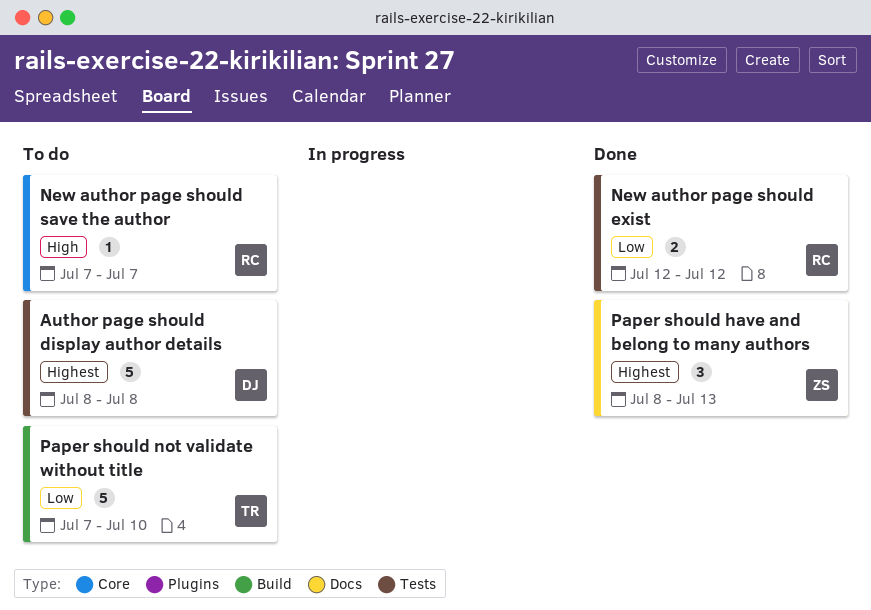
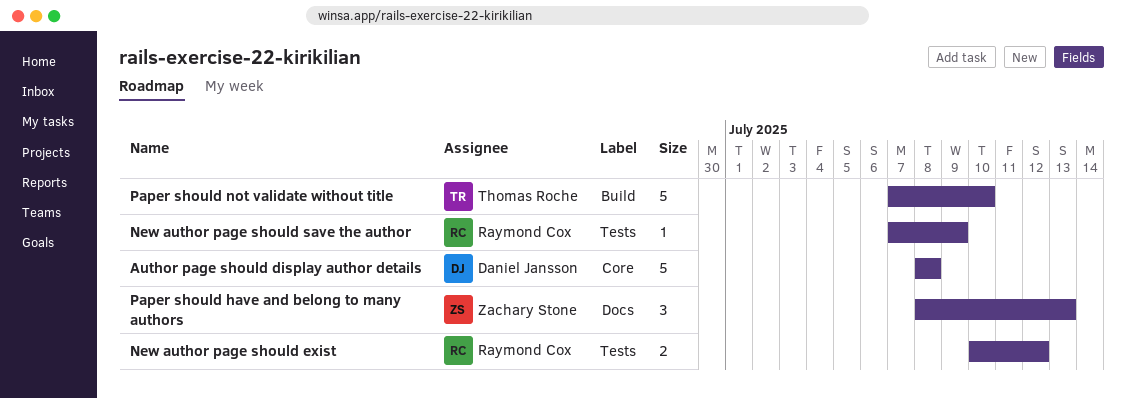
Author page should display author details, label: Tests -> Core
New author page should exist, start: Jul 12 -> Jul 10
New author page should save the author, label: Core -> Tests
New author page should save the author, due: Jul 7 -> Jul 9

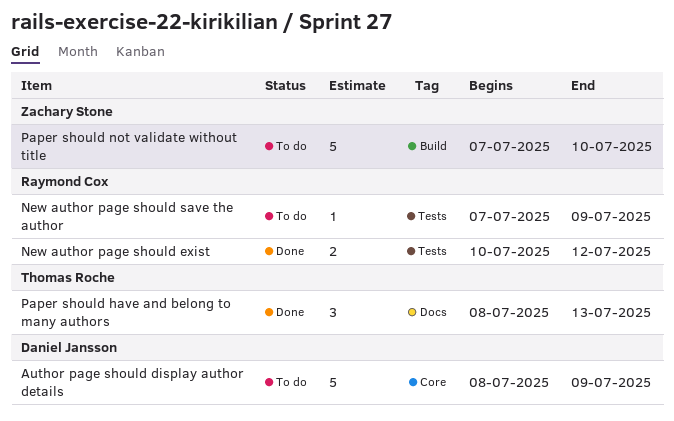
Author page should display author details, due: Jul 8 -> Jul 9
Paper should have and belong to many authors, owner: Zachary Stone -> Thomas Roche
Paper should not validate without title, owner: Thomas Roche -> Zachary Stone

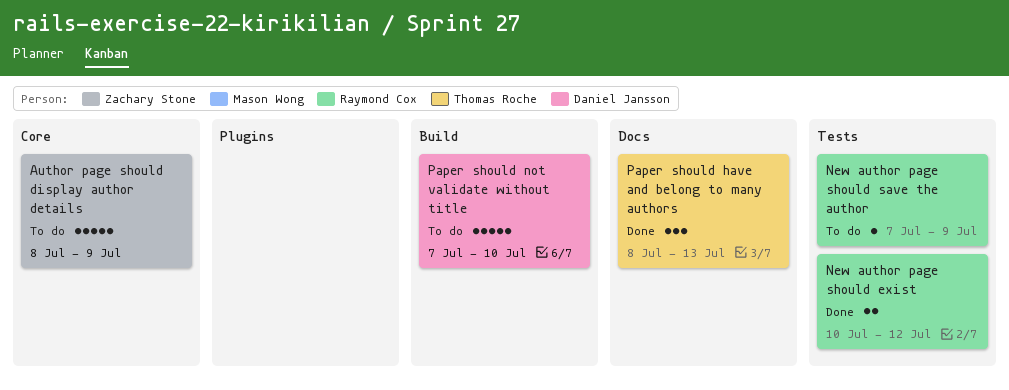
Author page should display author details, owner: Daniel Jansson -> Zachary Stone
Paper should not validate without title, owner: Zachary Stone -> Daniel Jansson

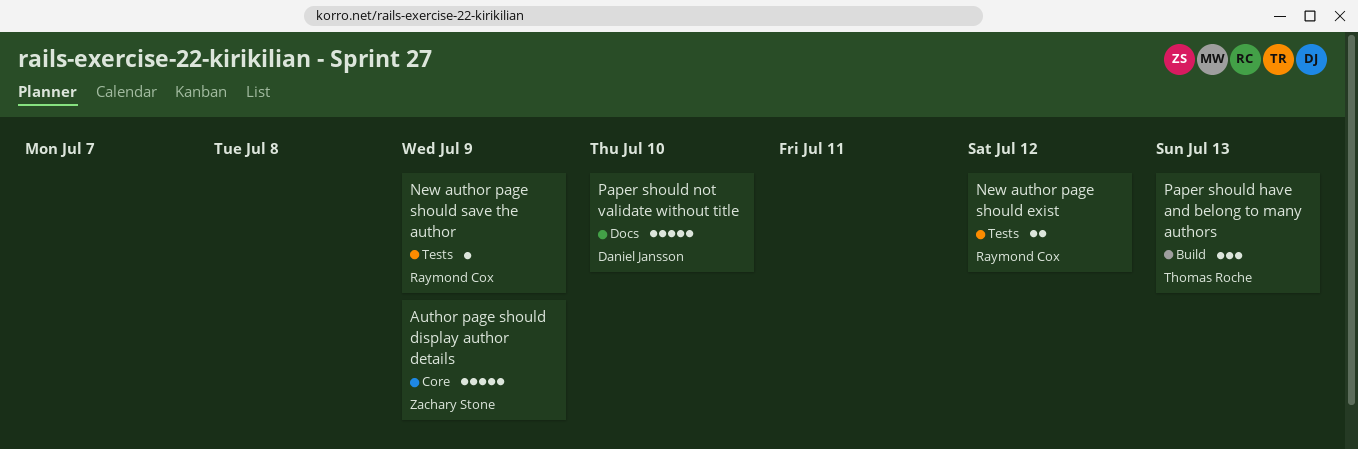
Paper should have and belong to many authors, label: Docs -> Build
Paper should not validate without title, label: Build -> Docs

